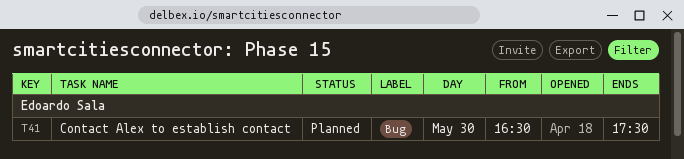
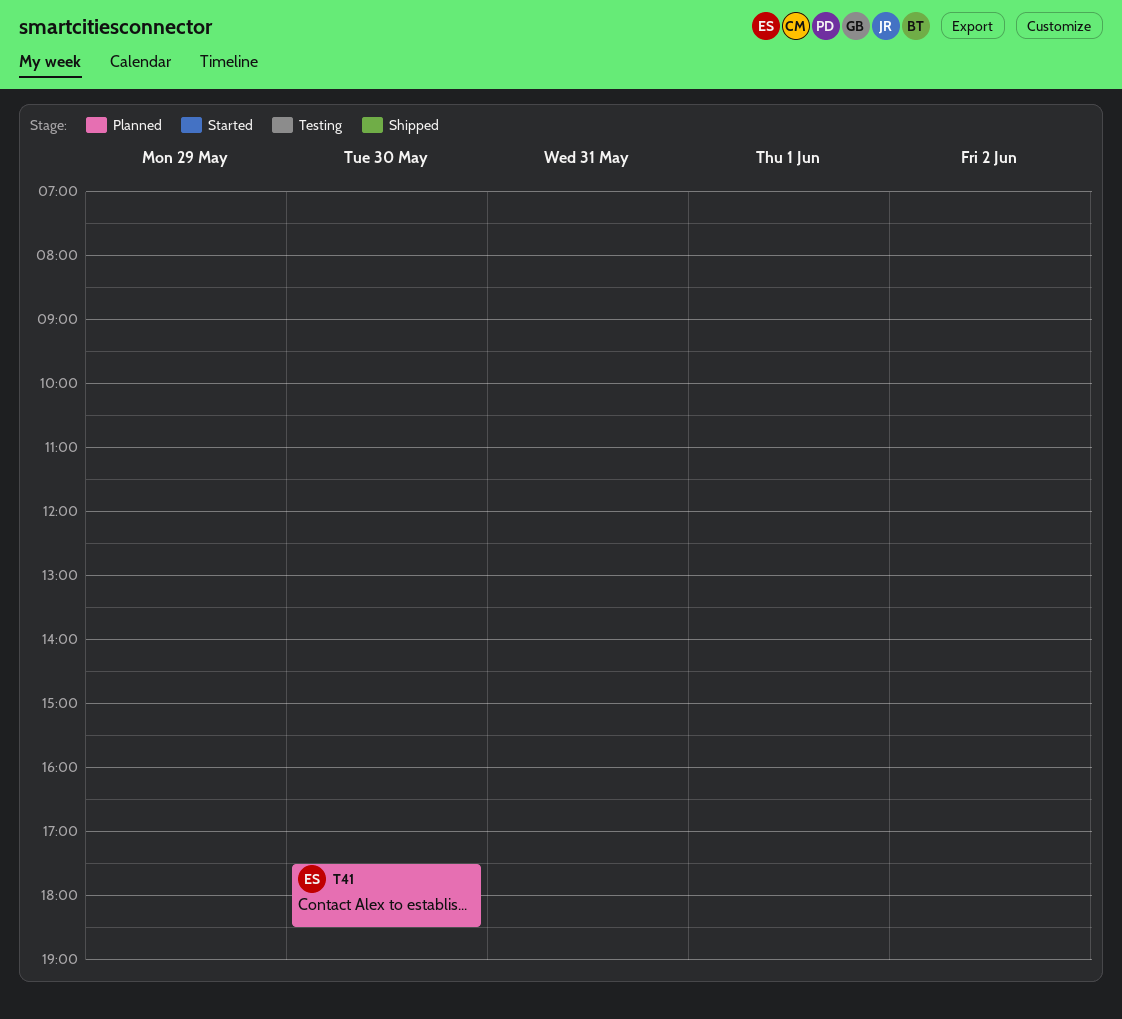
T41, begins: 16:30 -> 17:30
T41, ends: 17:30 -> 18:30

